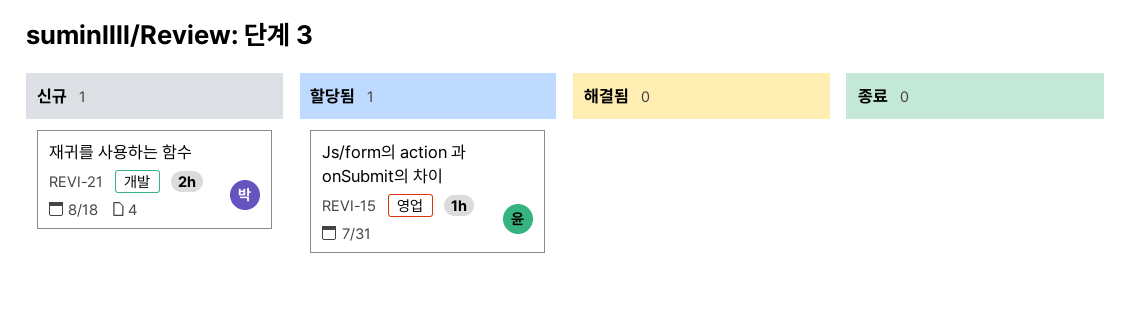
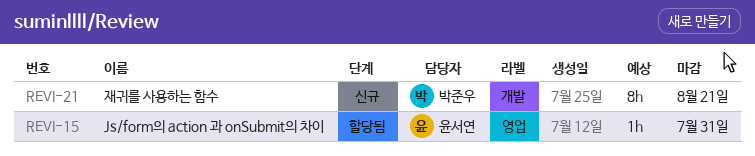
REVI-21, estimate: 2h -> 8h
REVI-21, due: Aug 18 -> Aug 21

